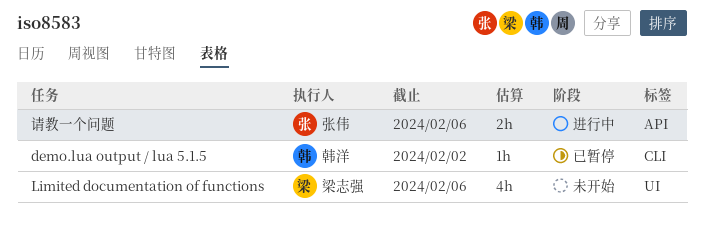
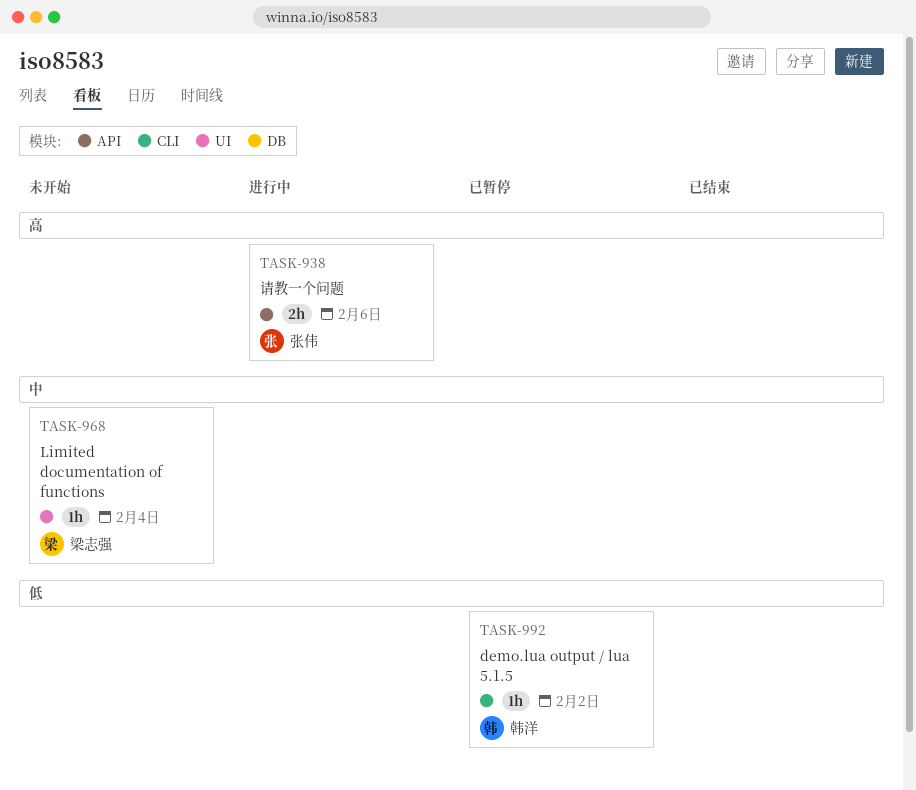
Limited documentation of functions, estimate: 4h -> 1h
Limited documentation of functions, due: Feb 6 -> Feb 4

